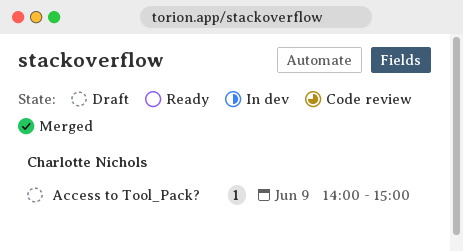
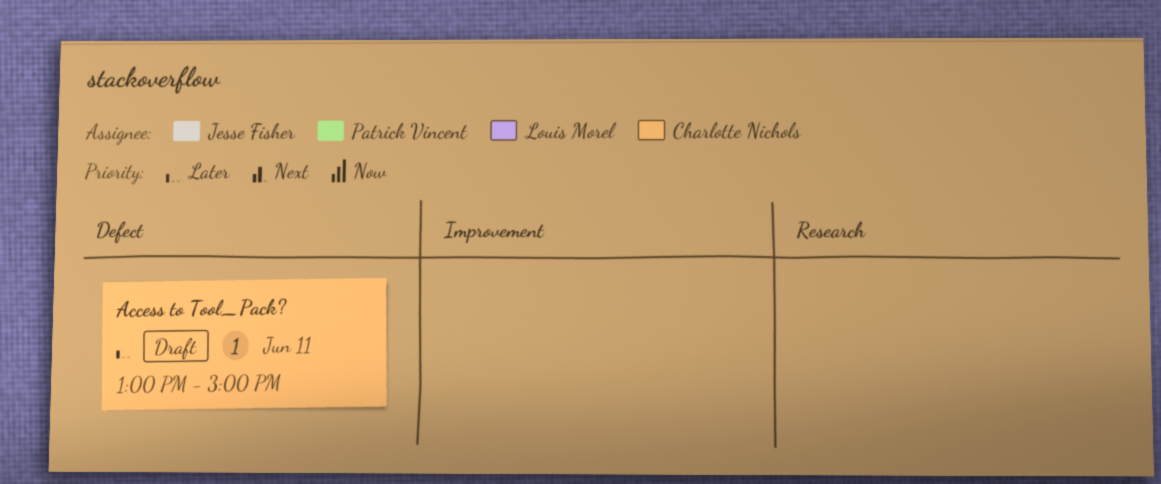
Access to Tool_Pack?, day: Jun 9 -> Jun 11
Access to Tool_Pack?, begins: 14:00 -> 13:00

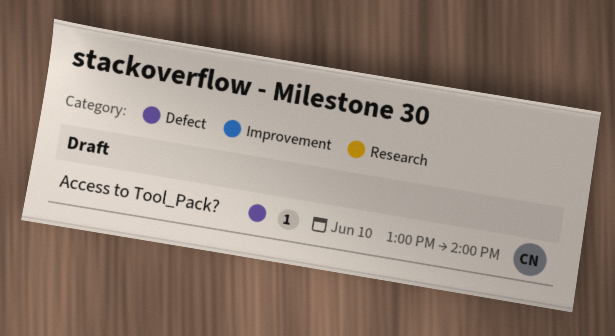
Access to Tool_Pack?, day: Jun 11 -> Jun 10
Access to Tool_Pack?, ends: 15:00 -> 14:00

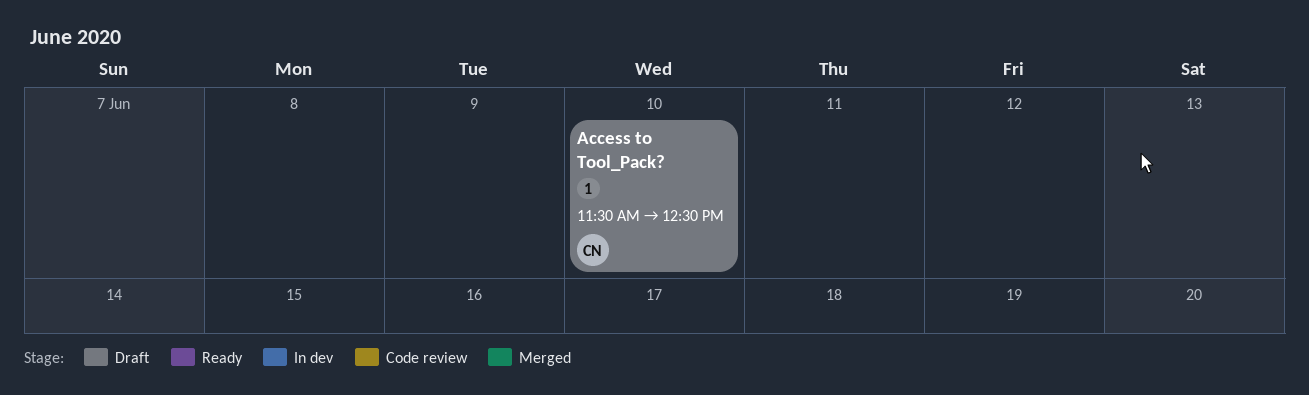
Access to Tool_Pack?, begins: 13:00 -> 11:30
Access to Tool_Pack?, ends: 14:00 -> 12:30

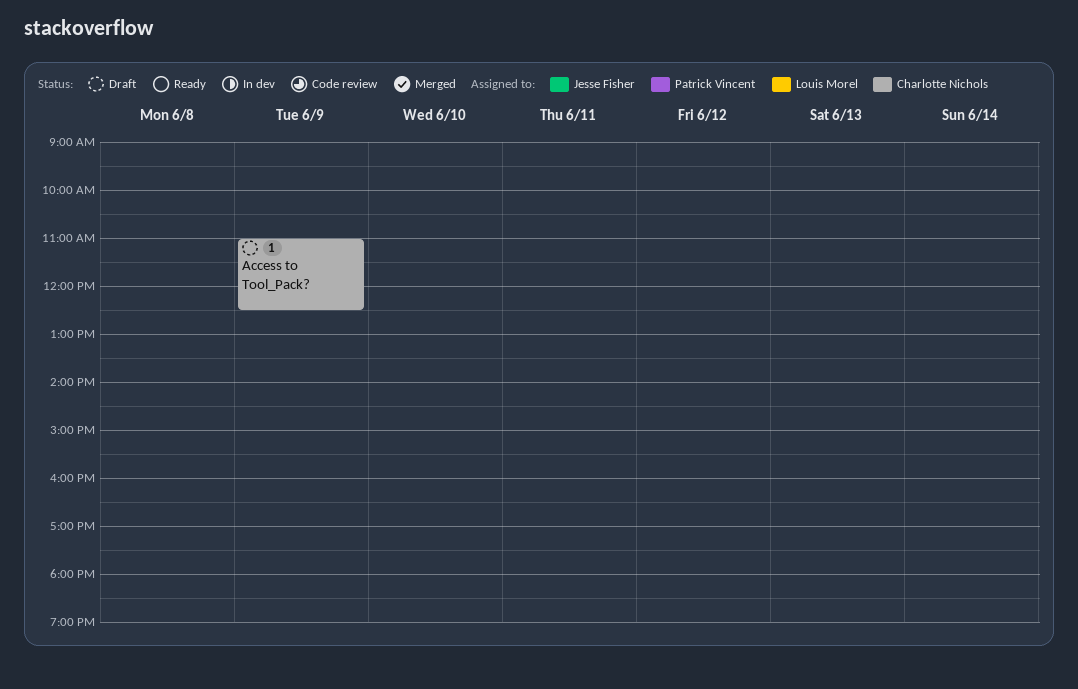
Access to Tool_Pack?, day: Jun 10 -> Jun 9
Access to Tool_Pack?, begins: 11:30 -> 11:00

